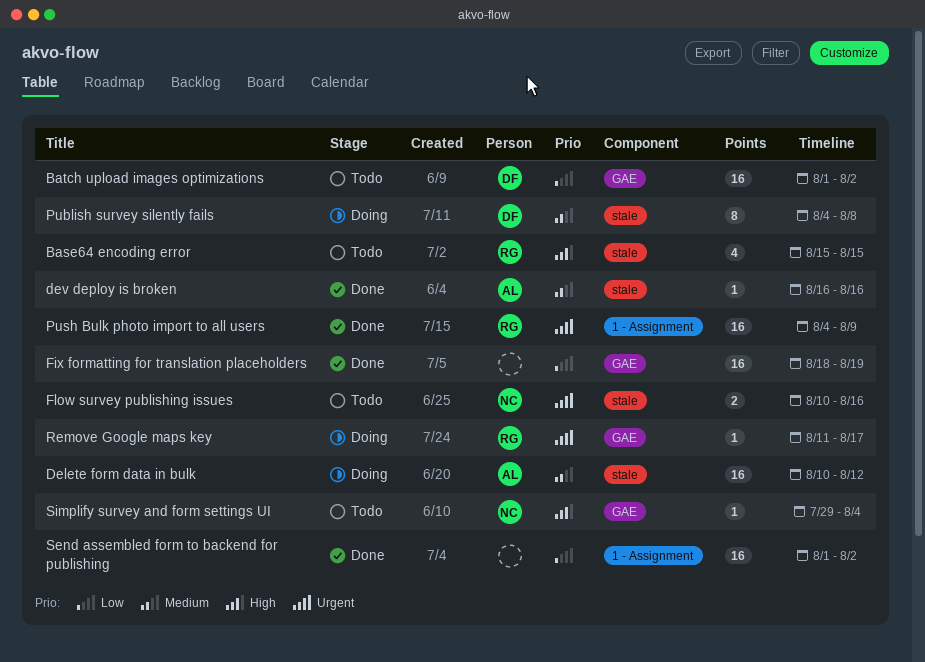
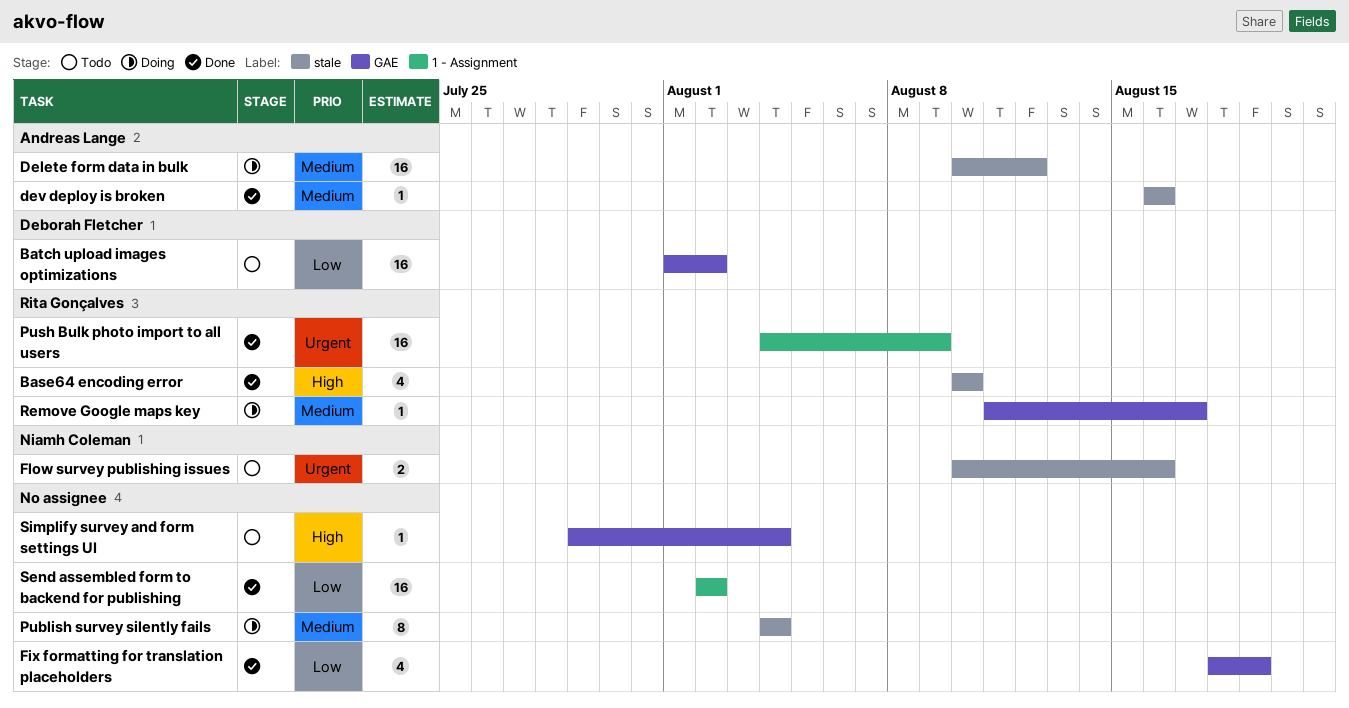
Base64 encoding error, status: Todo -> Done
Base64 encoding error, start: Aug 15 -> Aug 10
Base64 encoding error, due: Aug 15 -> Aug 10
Fix formatting for translation placeholders, estimate: 16 -> 4
Publish survey silently fails, owner: Deborah Fletcher -> none
Publish survey silently fails, due: Aug 8 -> Aug 4
Remove Google maps key, priority: Urgent -> Medium
Send assembled form to backend for publishing, start: Aug 1 -> Aug 2
Simplify survey and form settings UI, owner: Niamh Coleman -> none

